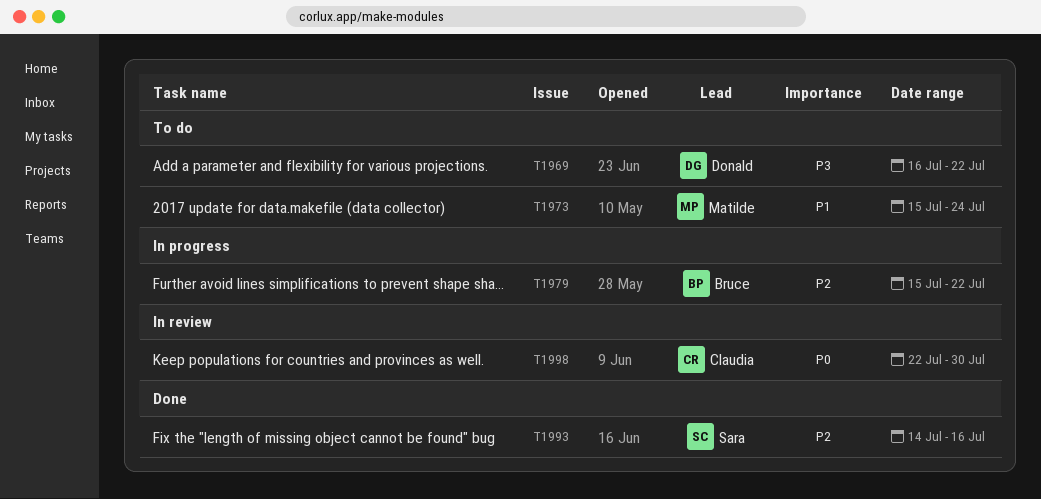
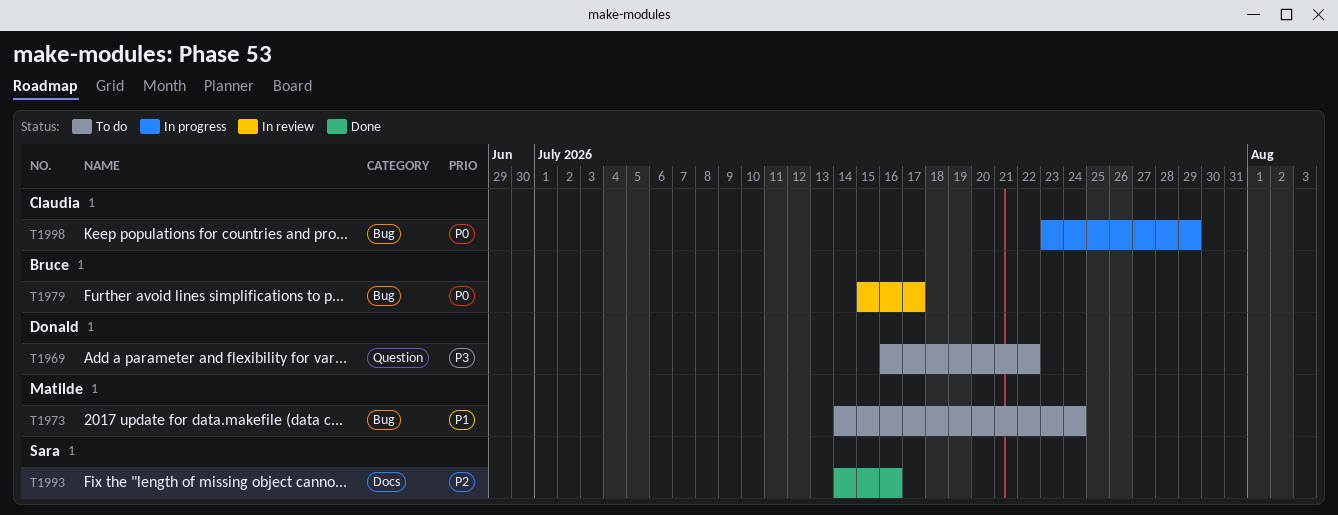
T1973, start: Jul 15 -> Jul 14
T1979, status: In progress -> In review
T1979, priority: P2 -> P0
T1979, due: Jul 22 -> Jul 17
T1998, status: In review -> In progress
T1998, start: Jul 22 -> Jul 23
T1998, due: Jul 30 -> Jul 29

